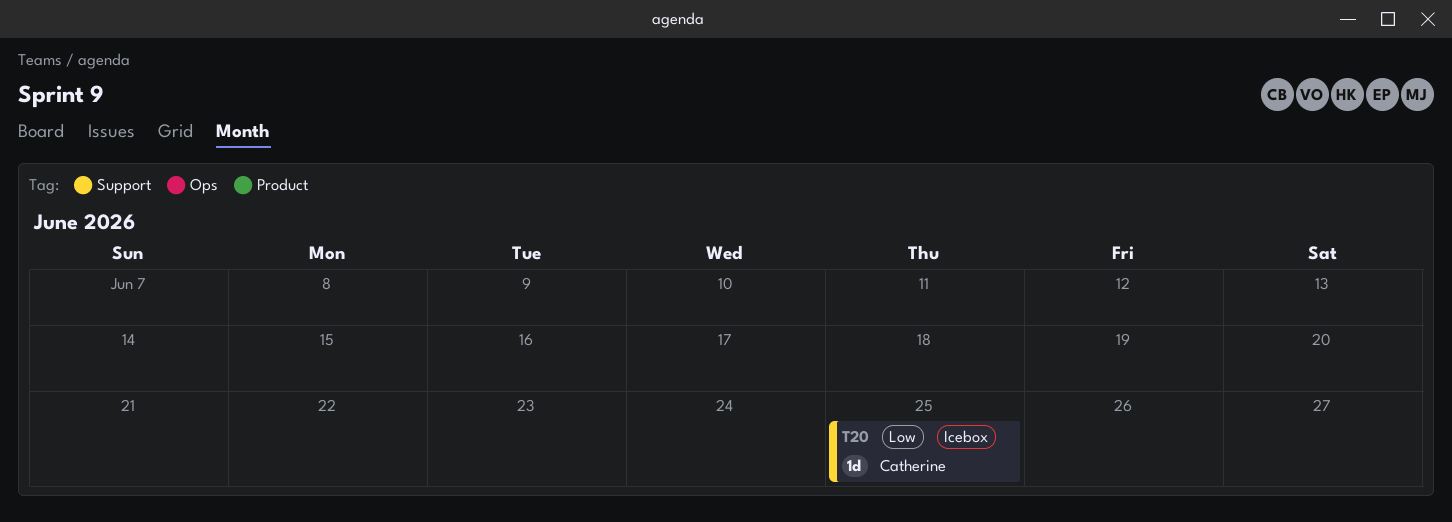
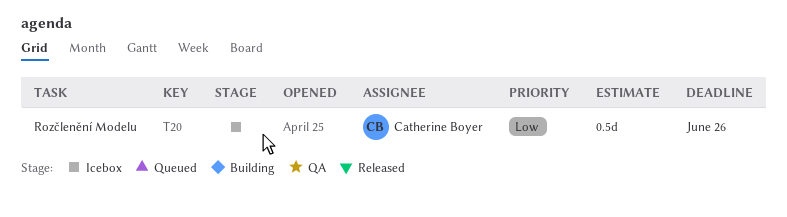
T20, estimate: 1d -> 0.5d
T20, due: Jun 25 -> Jun 26

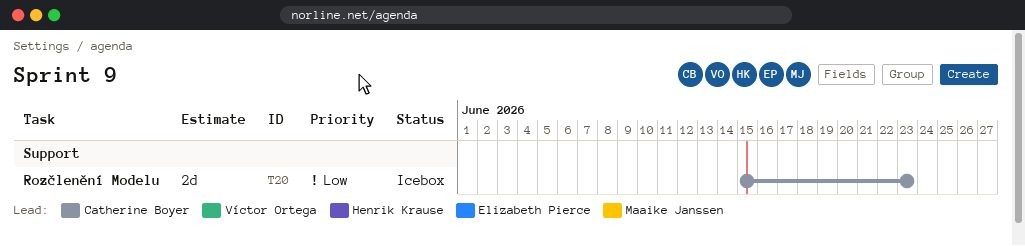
T20, estimate: 0.5d -> 2d
T20, due: Jun 26 -> Jun 23

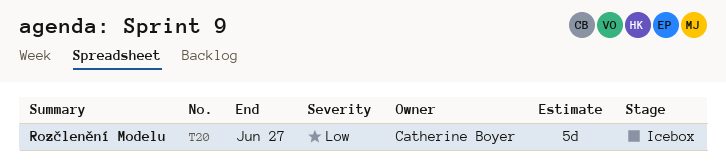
T20, estimate: 2d -> 5d
T20, due: Jun 23 -> Jun 27

